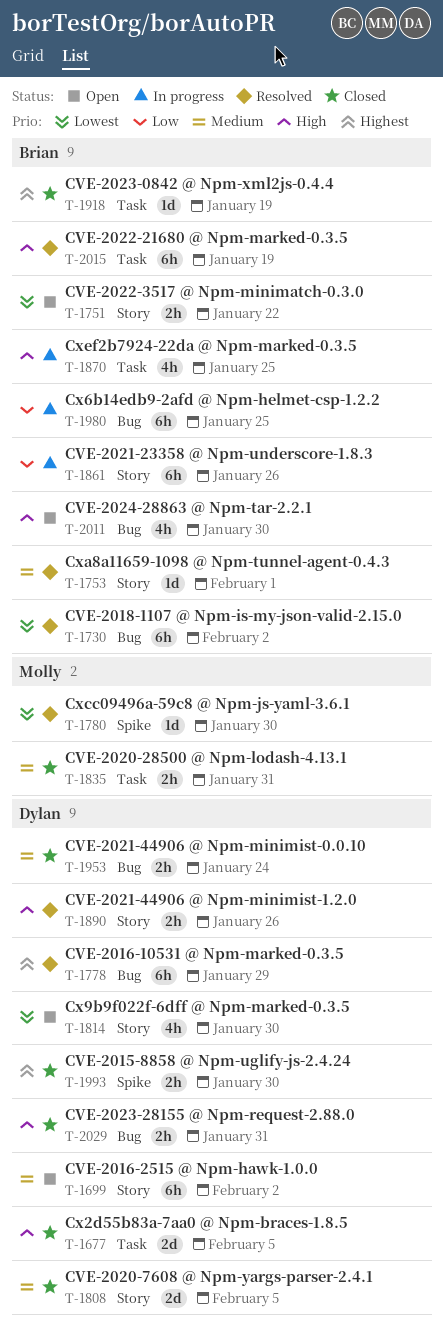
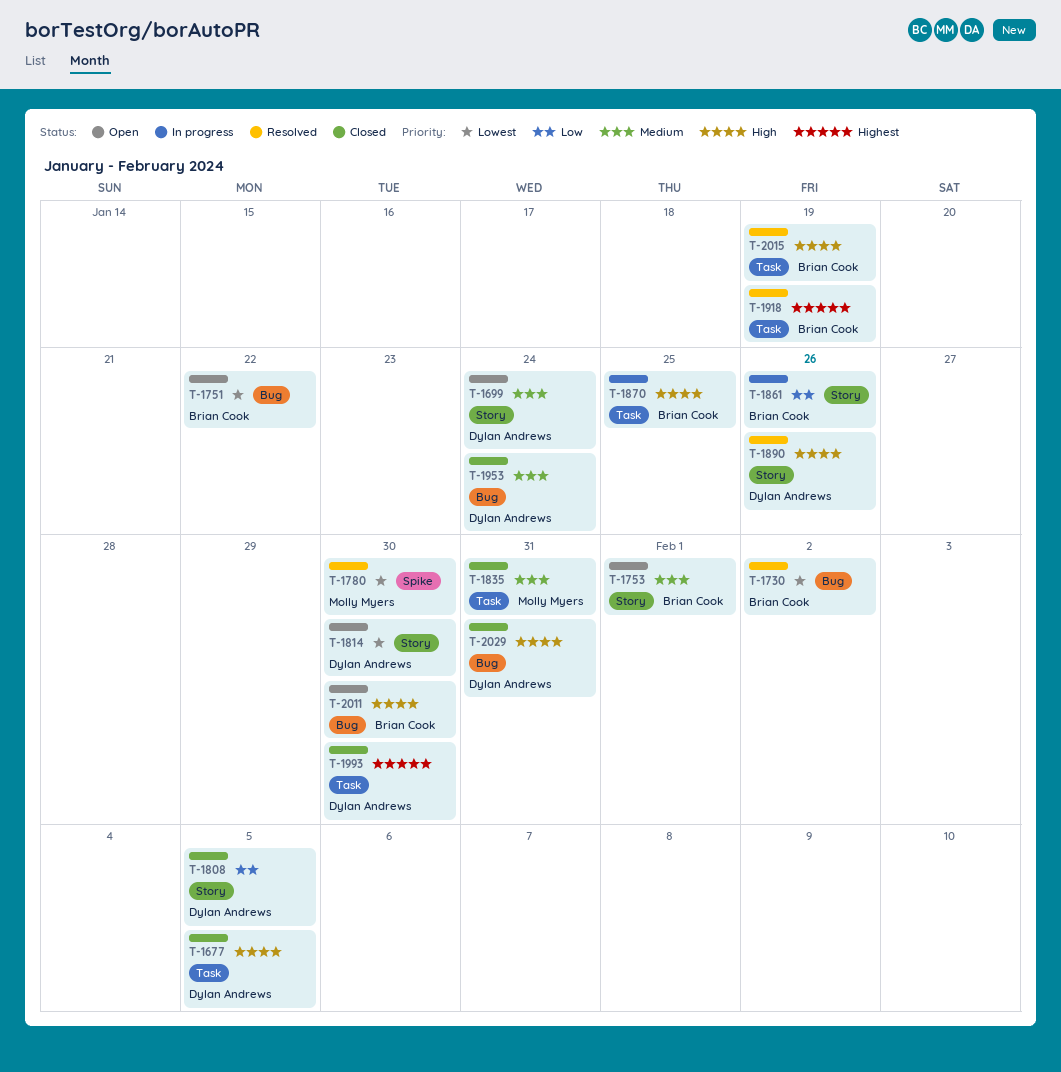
T-1699, due: Feb 2 -> Jan 24
T-1751, label: Story -> Bug
T-1753, status: Resolved -> Open
T-1778: present -> none
T-1808, priority: Medium -> Low
T-1918, status: Closed -> Resolved
T-1980: present -> none
T-1993, label: Spike -> Task

